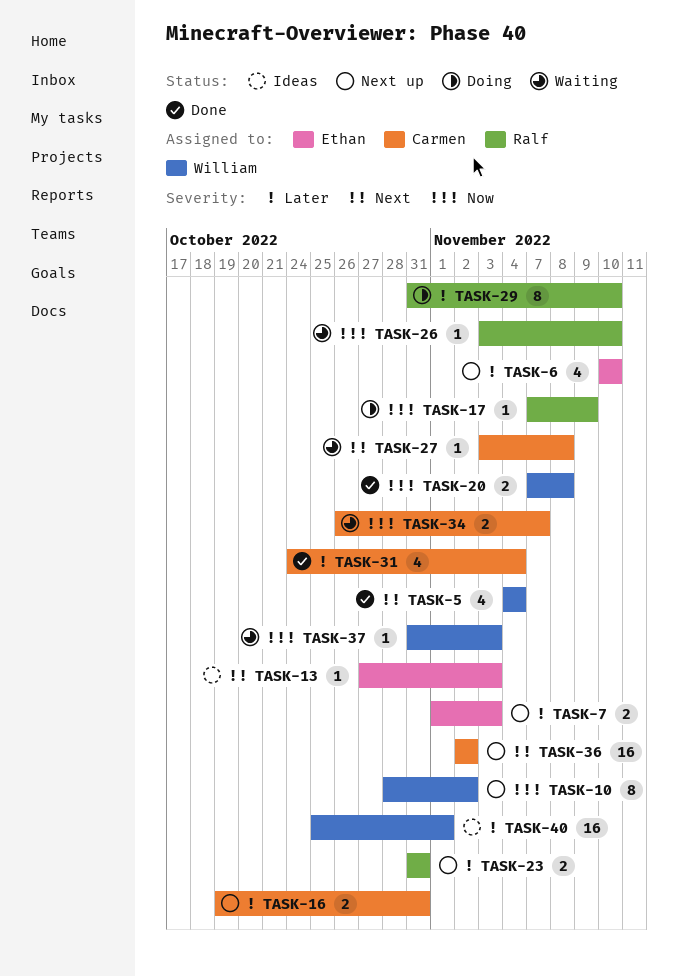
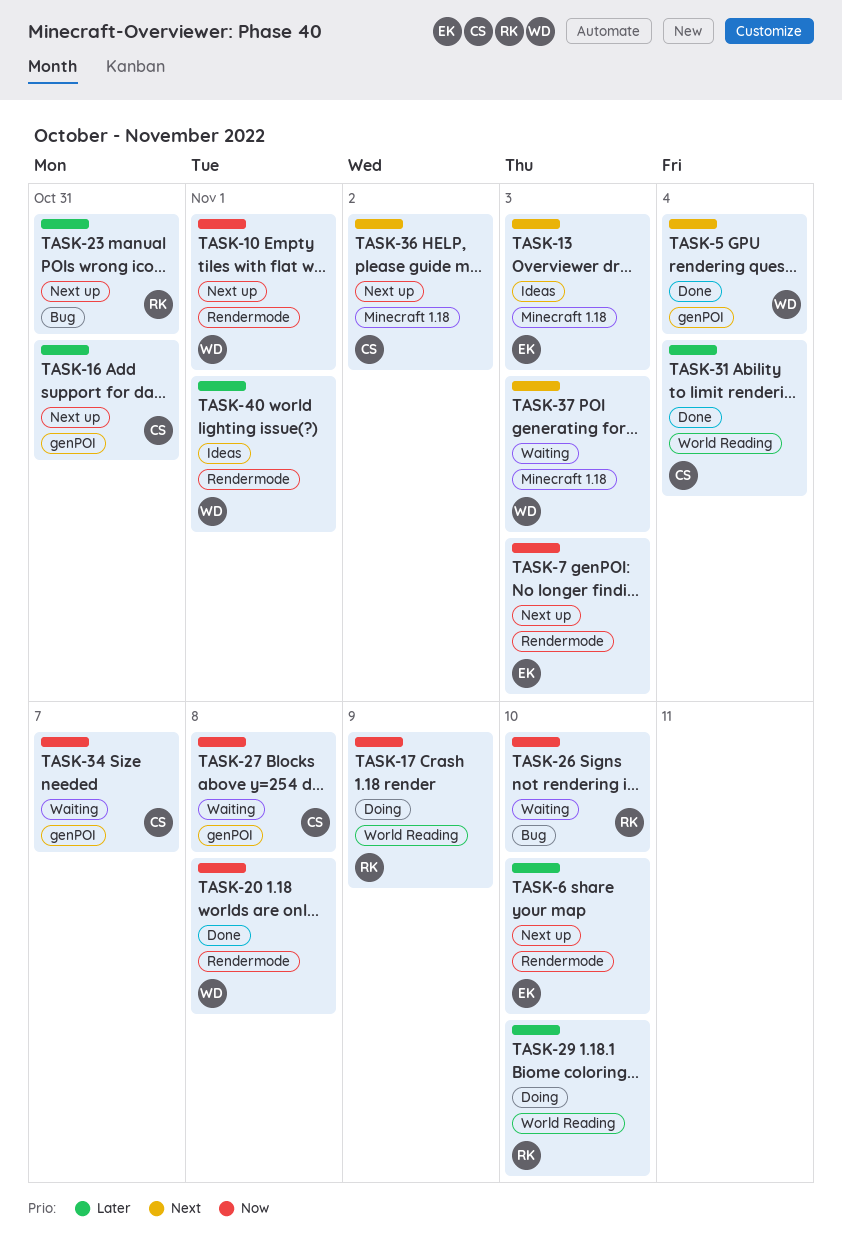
TASK-7, priority: Later -> Now
TASK-10, due: Nov 2 -> Nov 1
TASK-27, priority: Next -> Now
TASK-37, priority: Now -> Next

